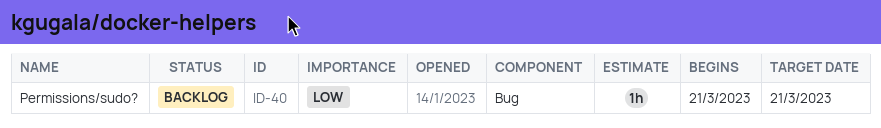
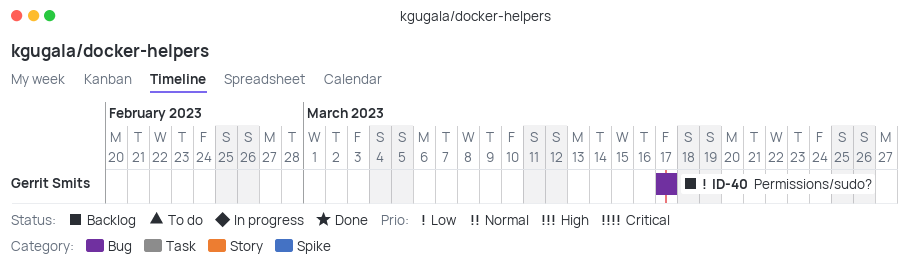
ID-40, start: Mar 21 -> Mar 17
ID-40, due: Mar 21 -> Mar 17

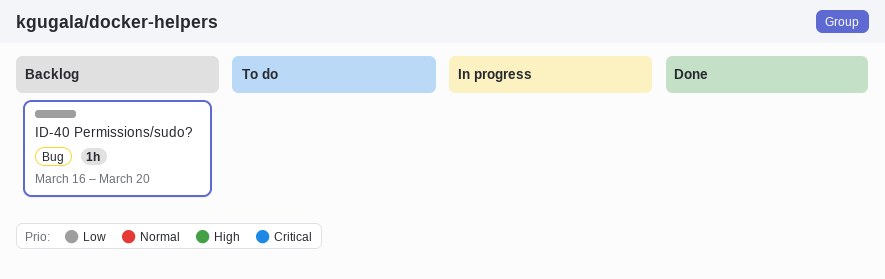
ID-40, start: Mar 17 -> Mar 16
ID-40, due: Mar 17 -> Mar 20

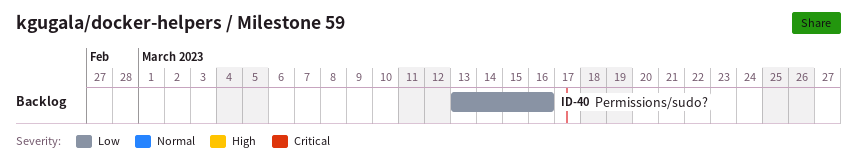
ID-40, start: Mar 16 -> Mar 13
ID-40, due: Mar 20 -> Mar 16

